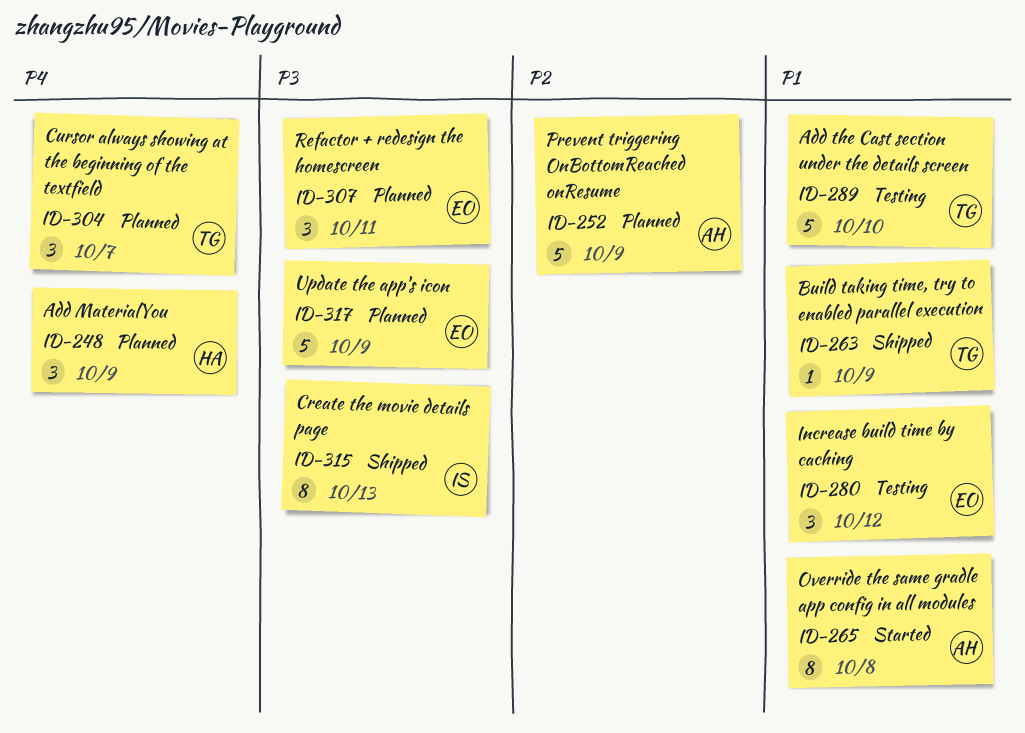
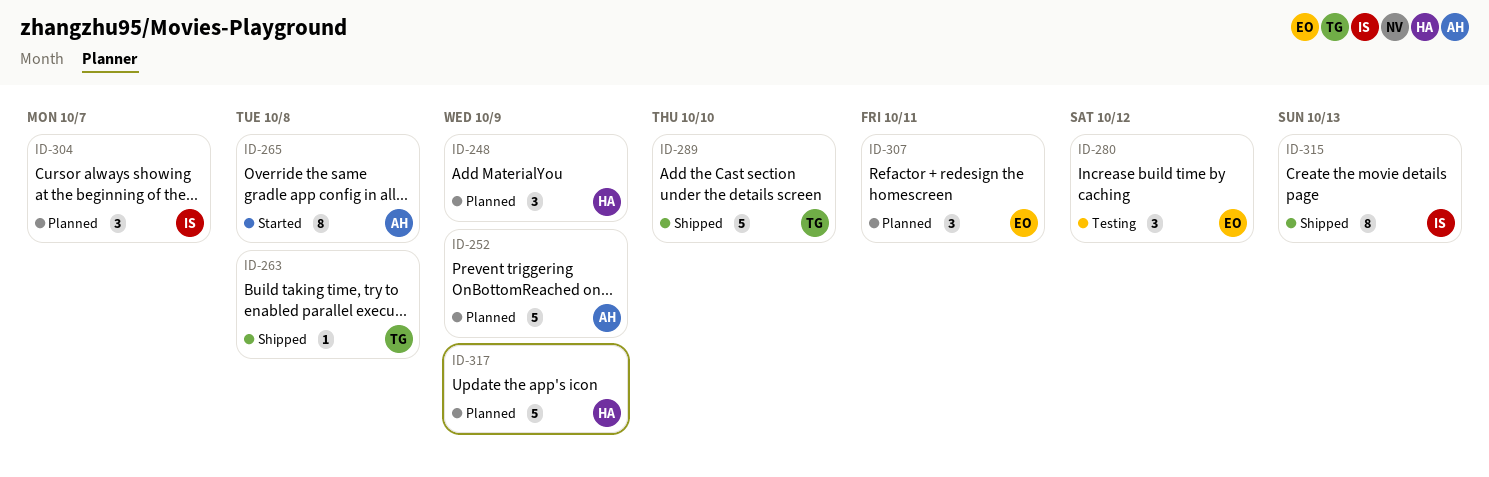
ID-263, due: Oct 9 -> Oct 8
ID-289, status: Testing -> Shipped
ID-304, owner: TG -> IS
ID-317, owner: EO -> HA

